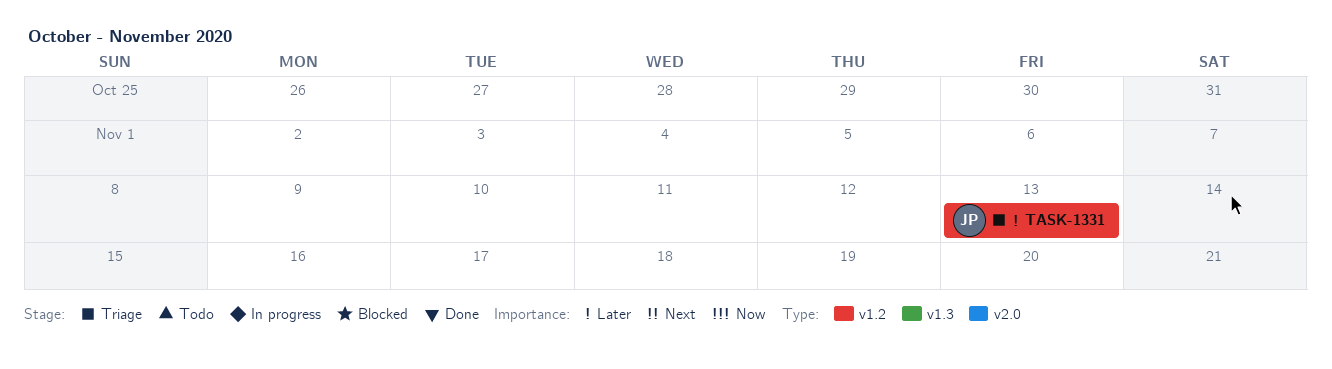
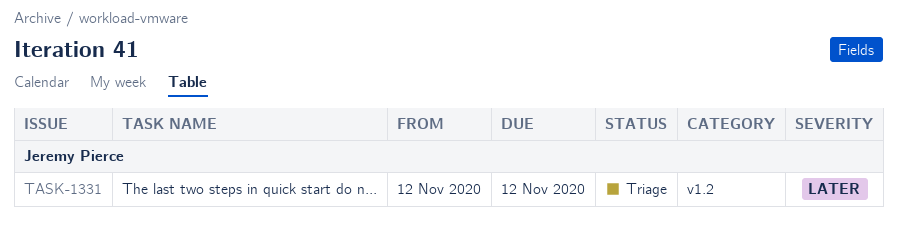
TASK-1331, start: Nov 13 -> Nov 12
TASK-1331, due: Nov 13 -> Nov 12

